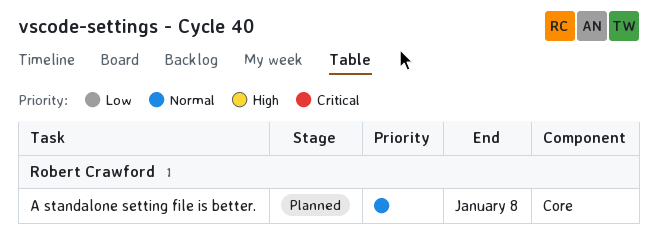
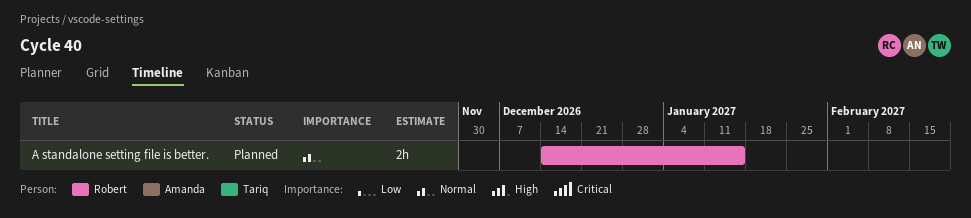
A standalone setting file is better., due: Jan 8 -> Jan 15

